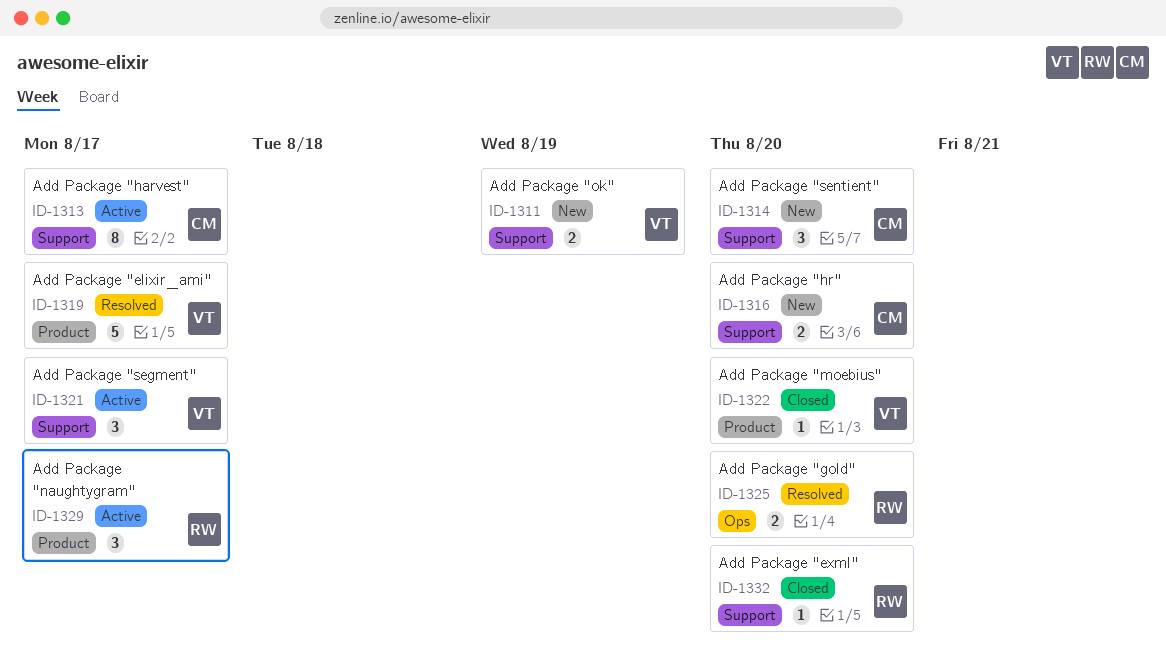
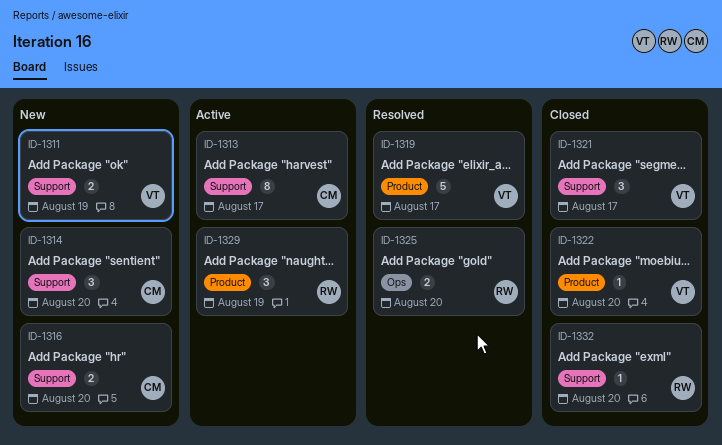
ID-1321, status: Active -> Closed
ID-1329, due: Aug 17 -> Aug 19

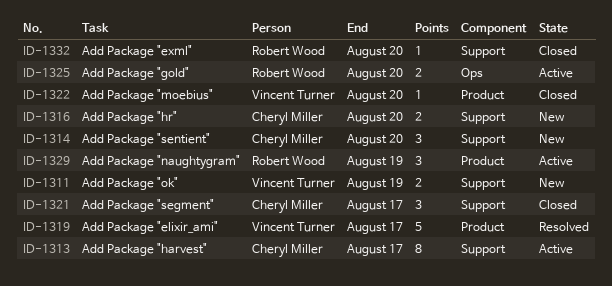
ID-1321, owner: Vincent Turner -> Cheryl Miller
ID-1325, status: Resolved -> Active

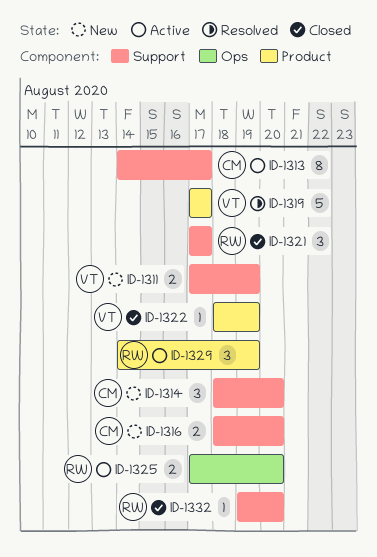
ID-1321, owner: Cheryl Miller -> Robert Wood
ID-1322, due: Aug 20 -> Aug 19

